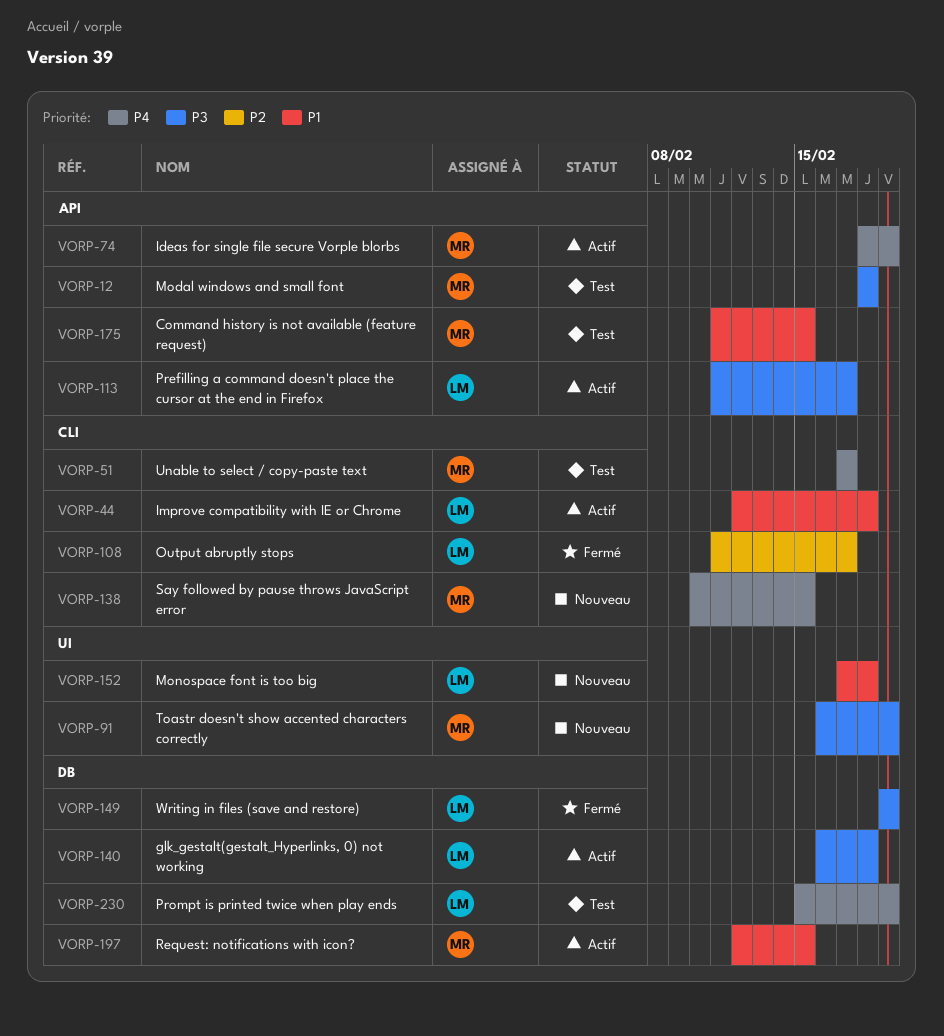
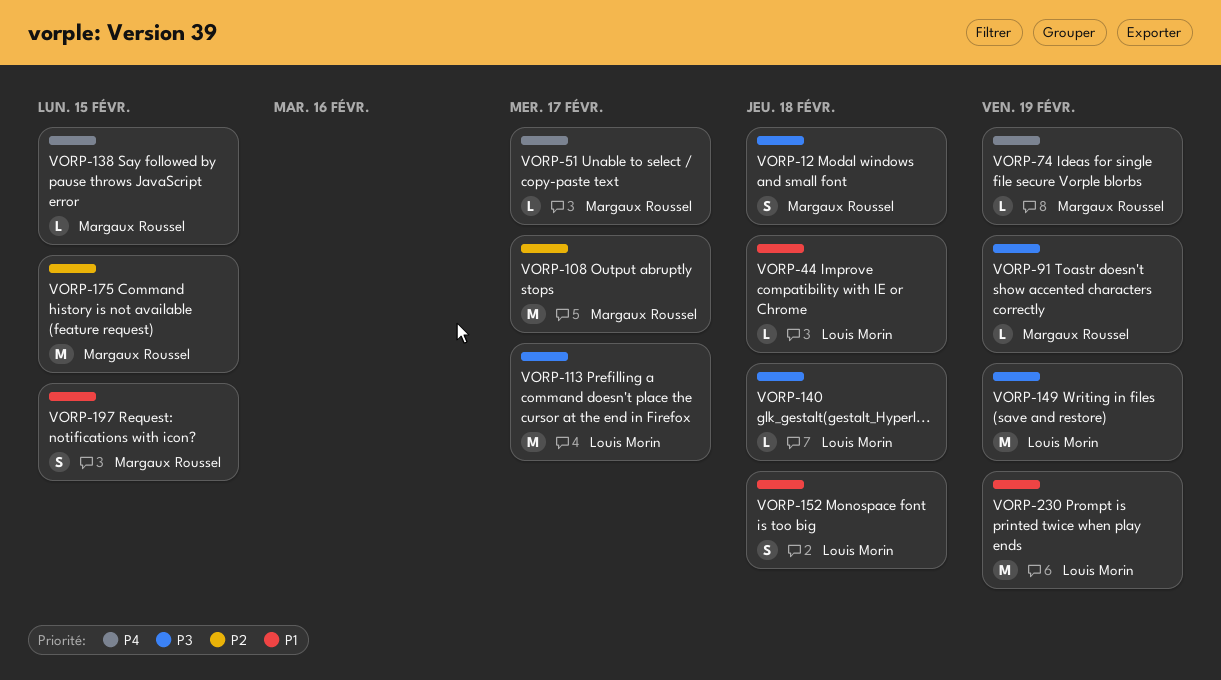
VORP-108, owner: Louis Morin -> Margaux Roussel
VORP-175, priority: P1 -> P2
VORP-230, priority: P4 -> P1

